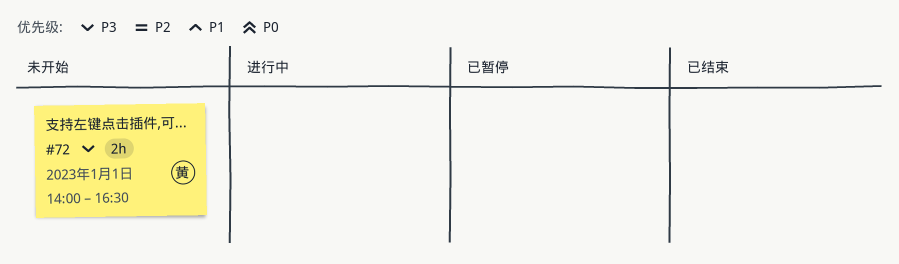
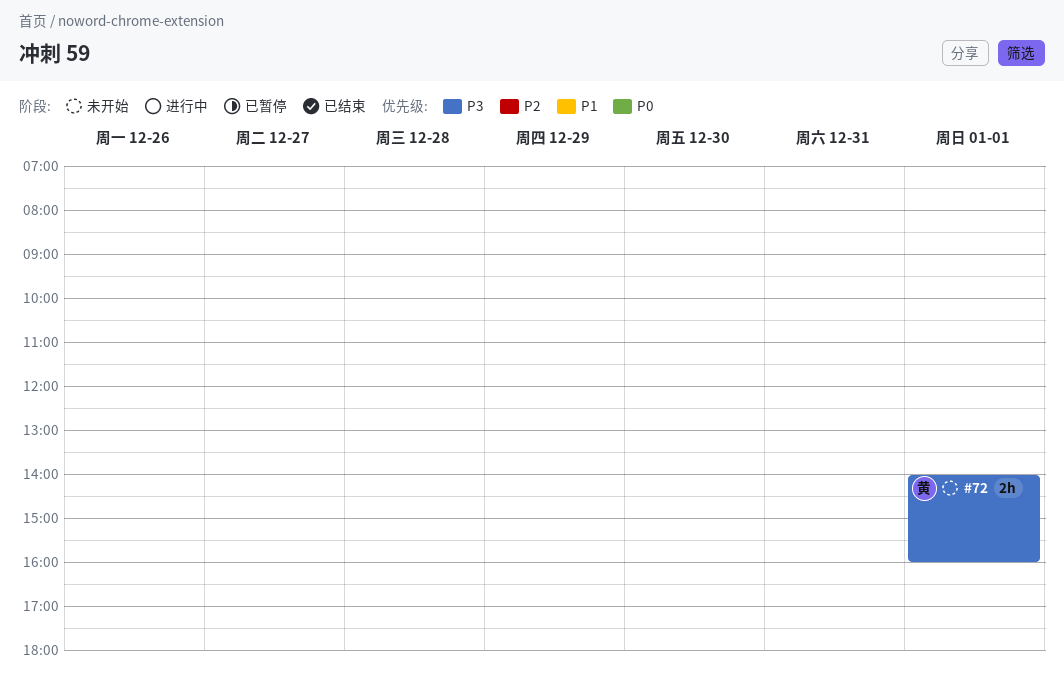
#72, ends: 16:30 -> 16:00

